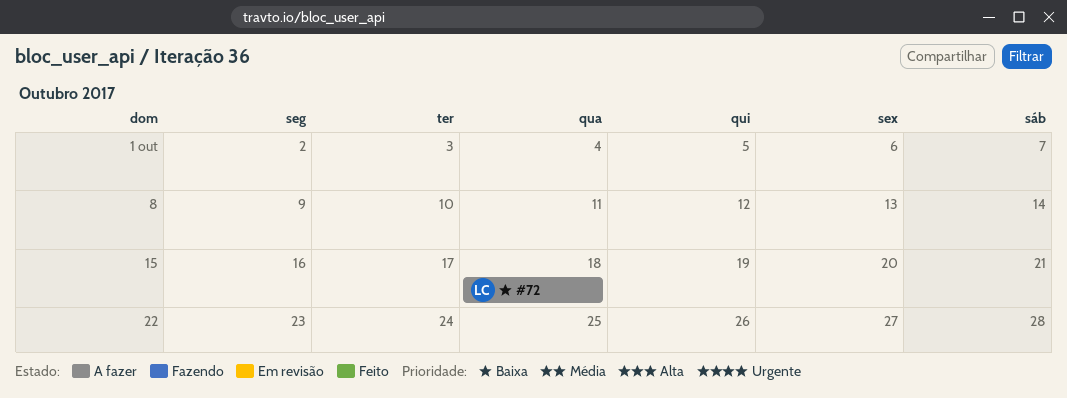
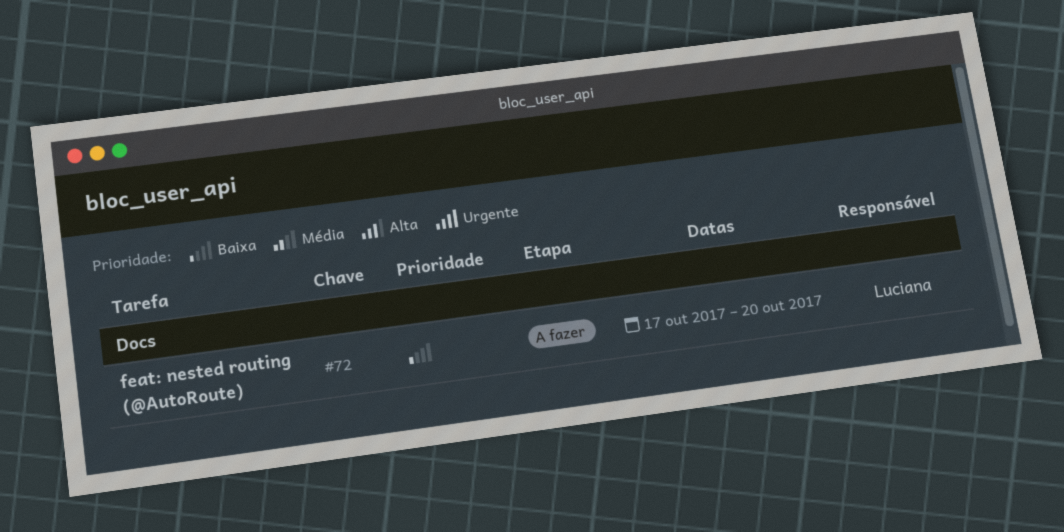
#72, start: Oct 18 -> Oct 17
#72, due: Oct 18 -> Oct 20

